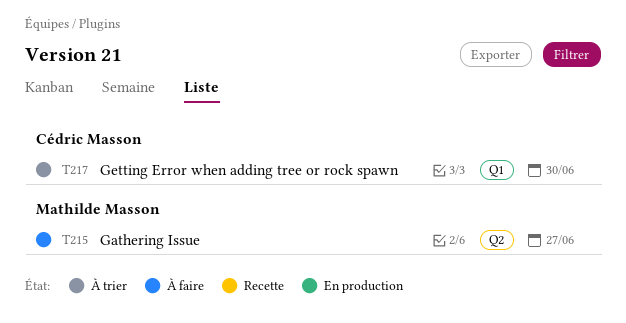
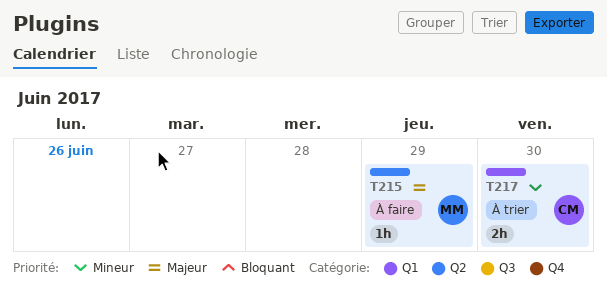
T215, day: Jun 27 -> Jun 29

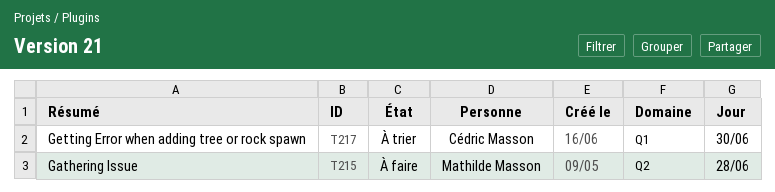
T215, day: Jun 29 -> Jun 28

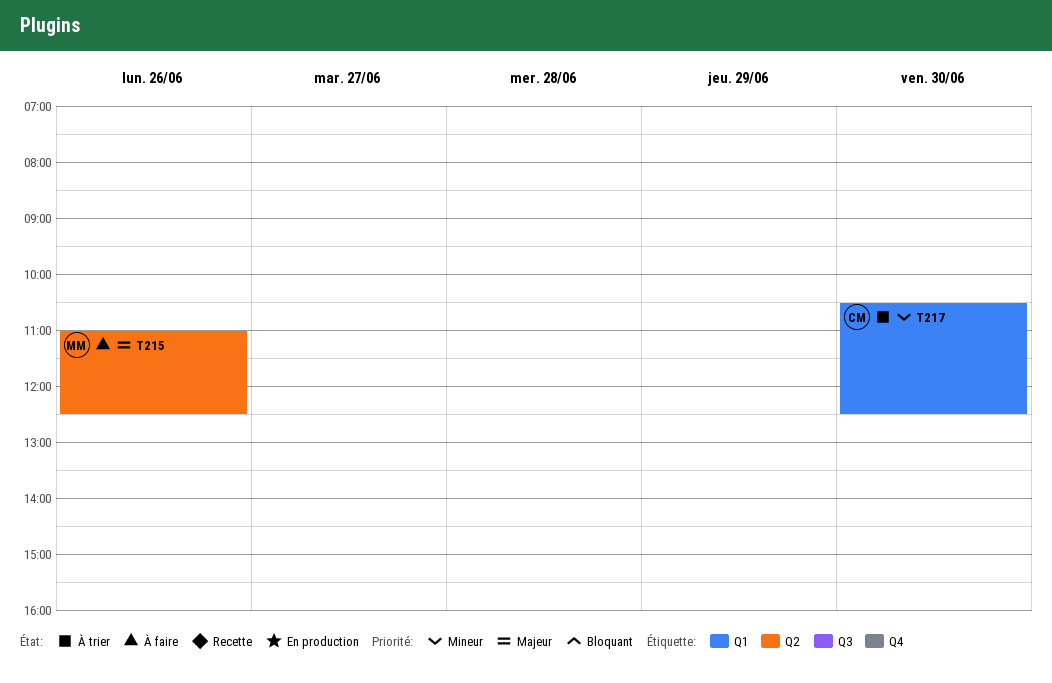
T215, day: Jun 28 -> Jun 26

